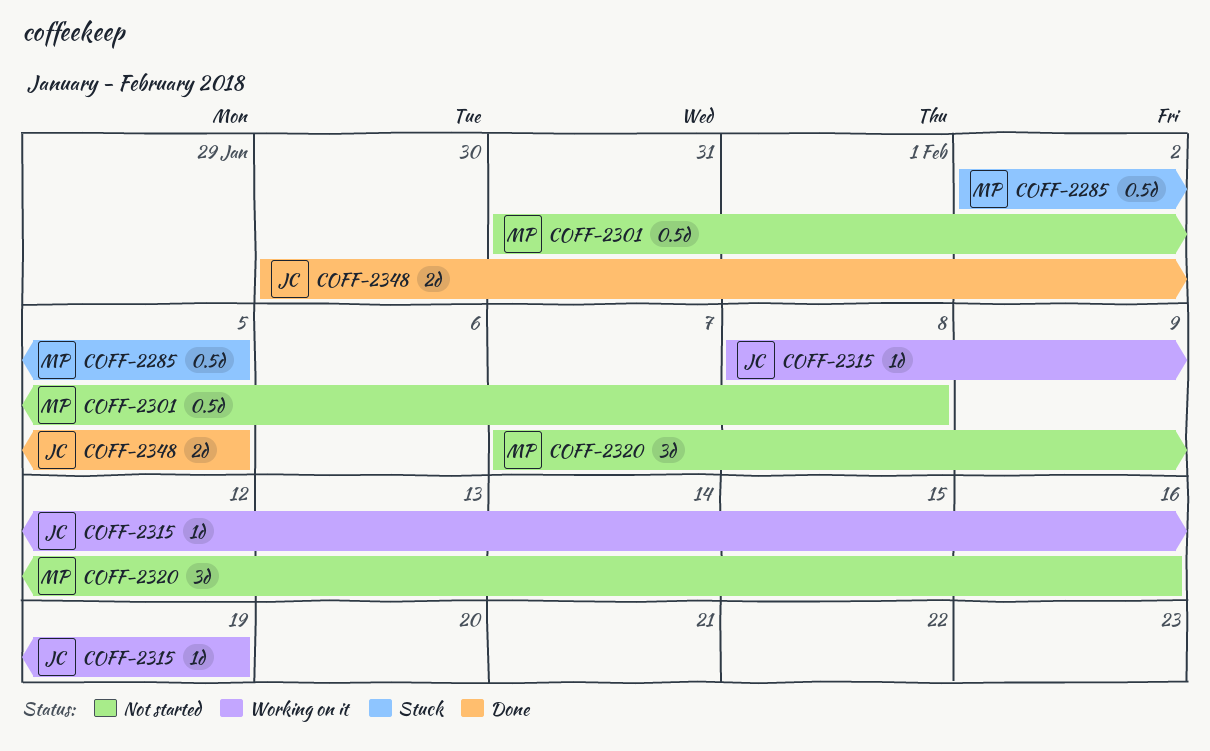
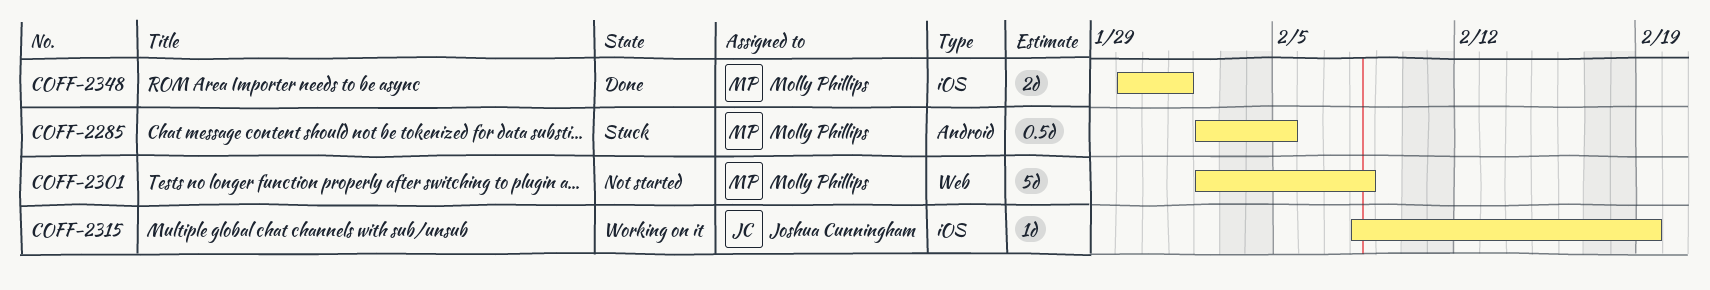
COFF-2301, estimate: 0.5d -> 5d
COFF-2301, start: Jan 31 -> Feb 2
COFF-2320: present -> none
COFF-2348, owner: Joshua Cunningham -> Molly Phillips
COFF-2348, due: Feb 5 -> Feb 1

